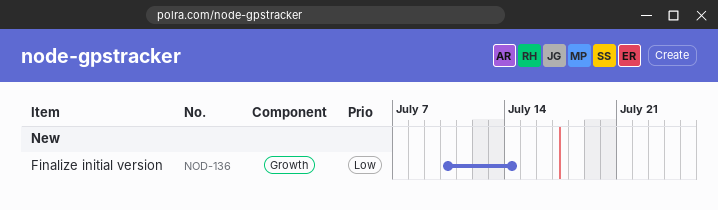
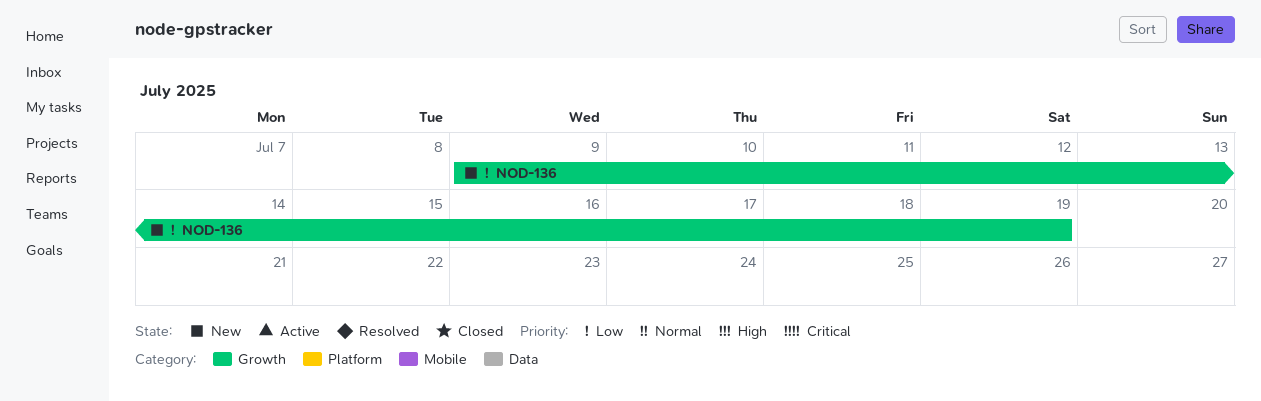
NOD-136, start: Jul 10 -> Jul 9
NOD-136, due: Jul 14 -> Jul 19

